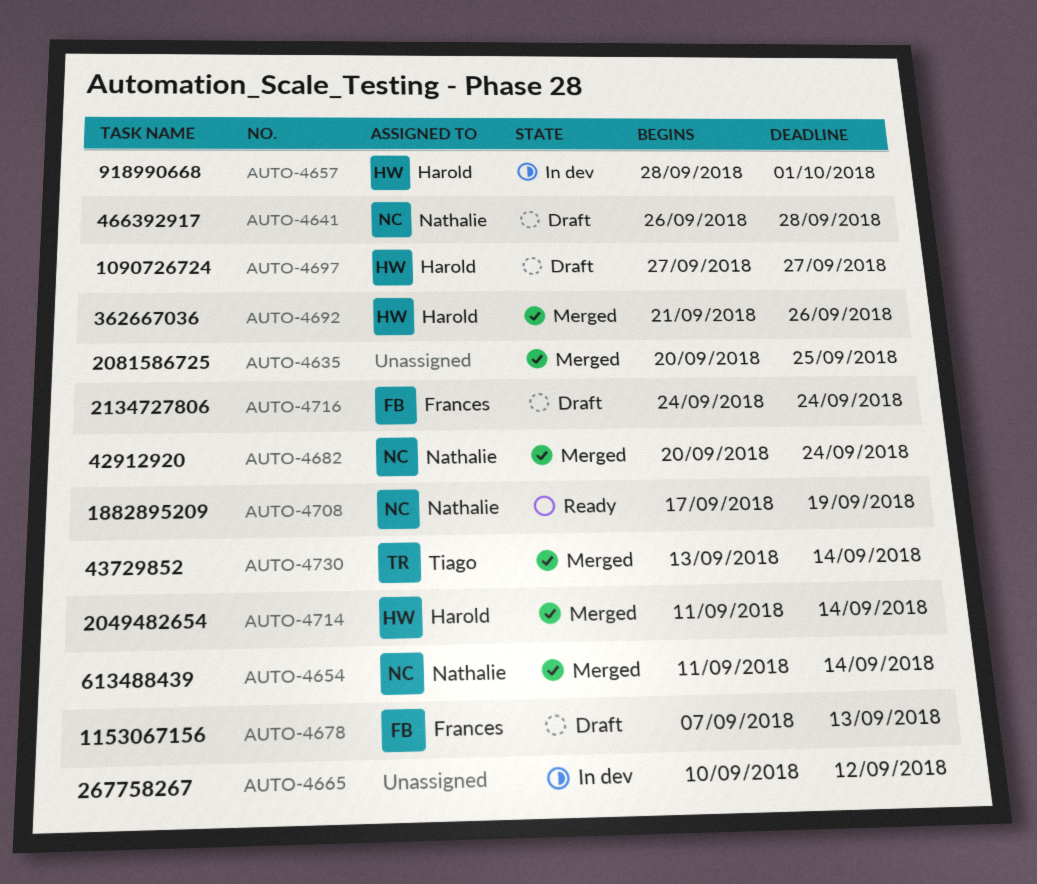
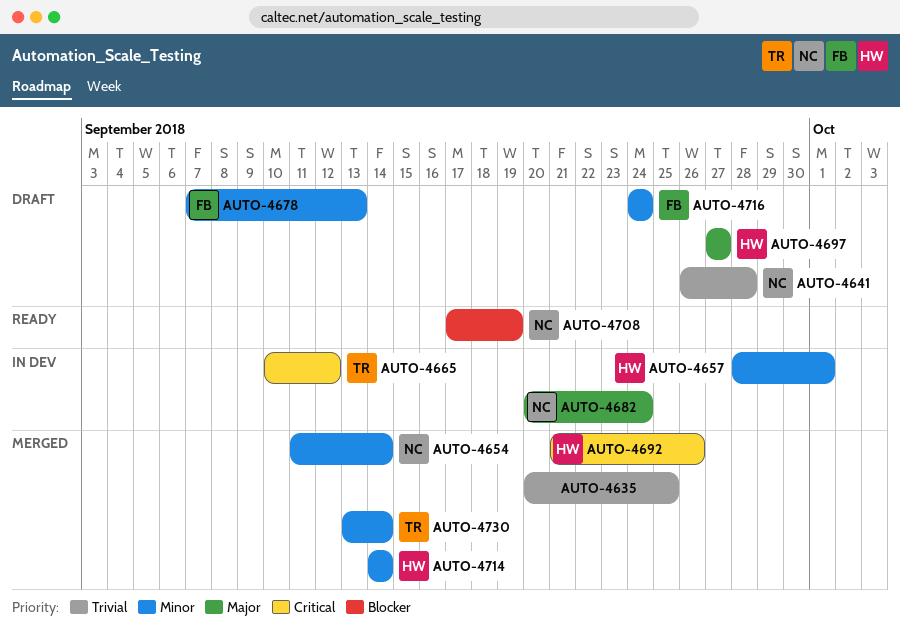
AUTO-4665, owner: none -> Tiago
AUTO-4682, status: Merged -> In dev
AUTO-4714, start: Sep 11 -> Sep 14

